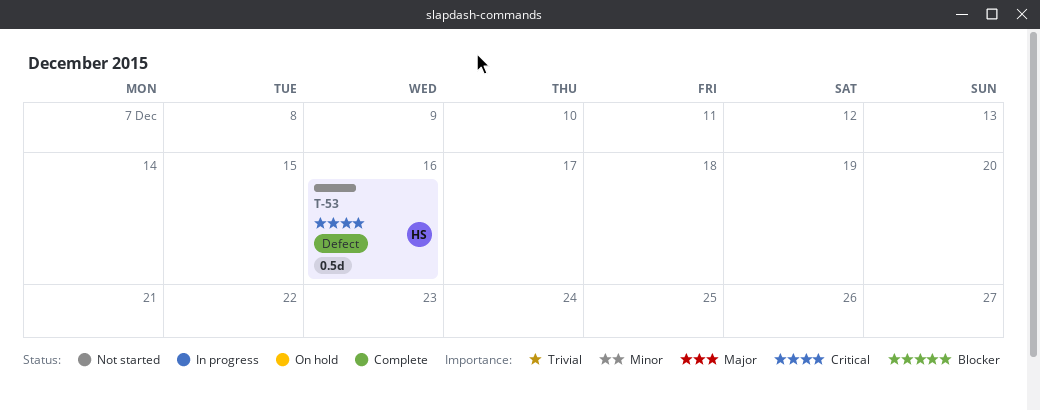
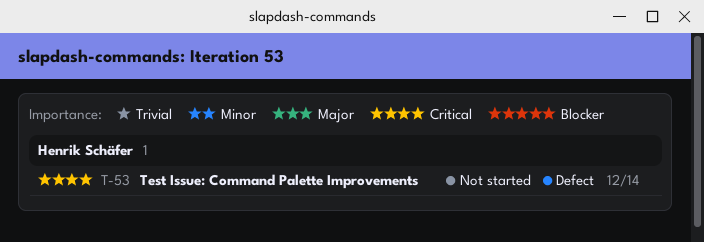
T-53, due: Dec 16 -> Dec 14

